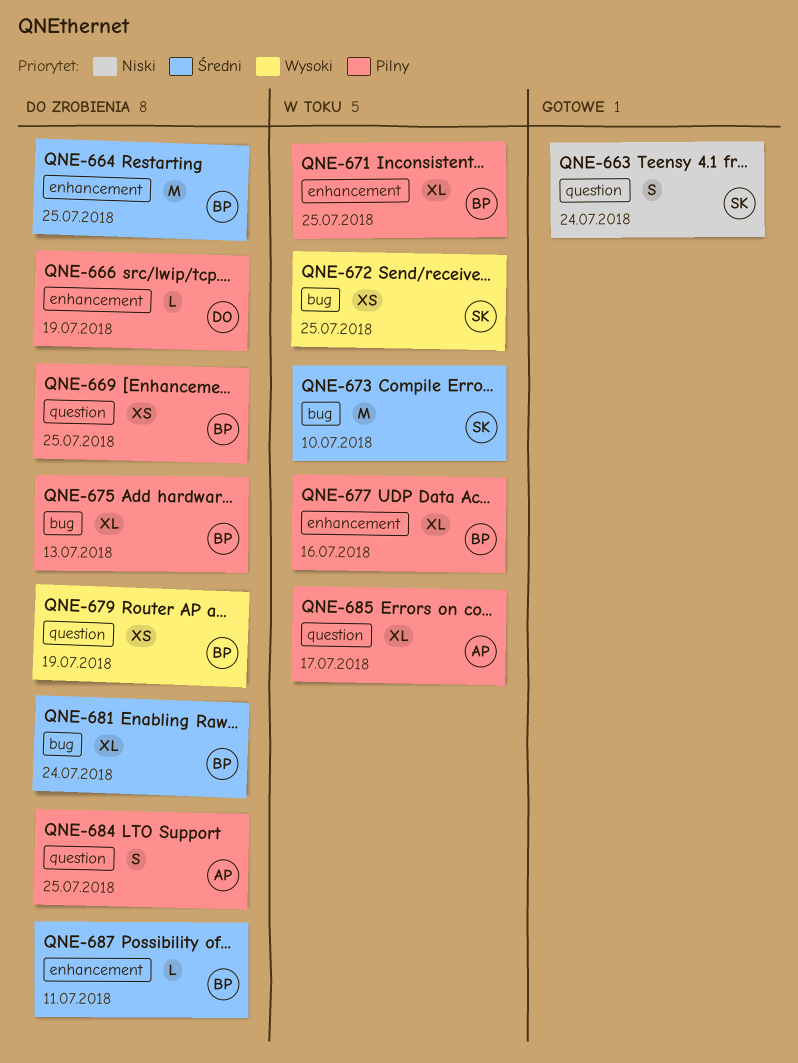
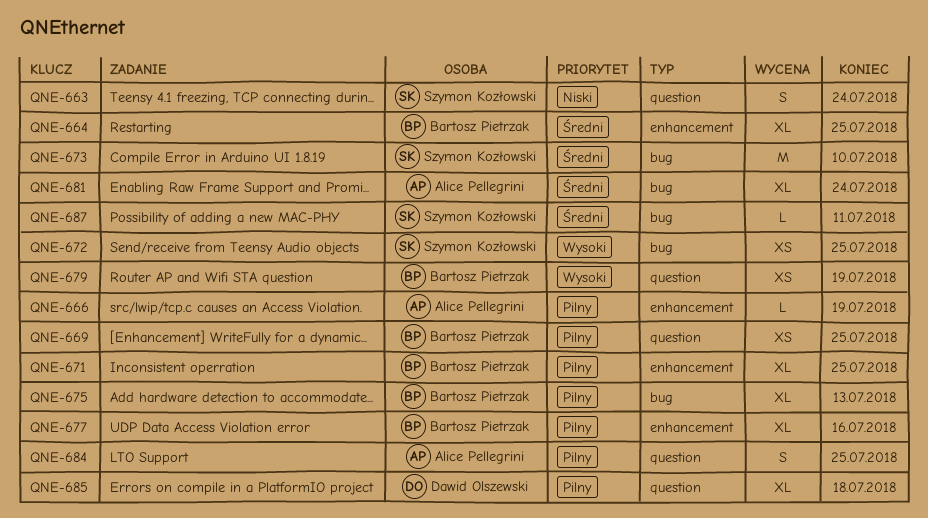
QNE-664, estimate: M -> XL
QNE-666, owner: Dawid Olszewski -> Alice Pellegrini
QNE-681, owner: Bartosz Pietrzak -> Alice Pellegrini
QNE-685, owner: Alice Pellegrini -> Dawid Olszewski
QNE-685, due: Jul 17 -> Jul 18
QNE-687, owner: Bartosz Pietrzak -> Szymon Kozłowski
QNE-687, label: enhancement -> bug

